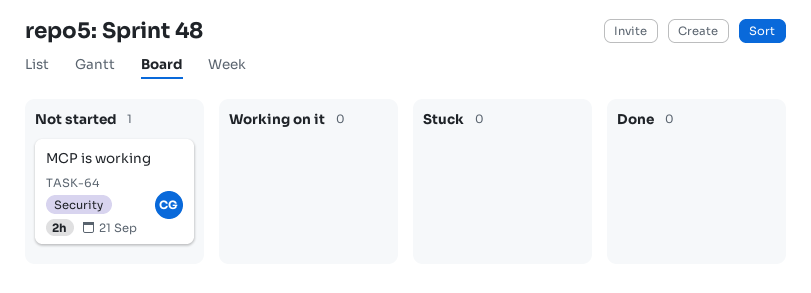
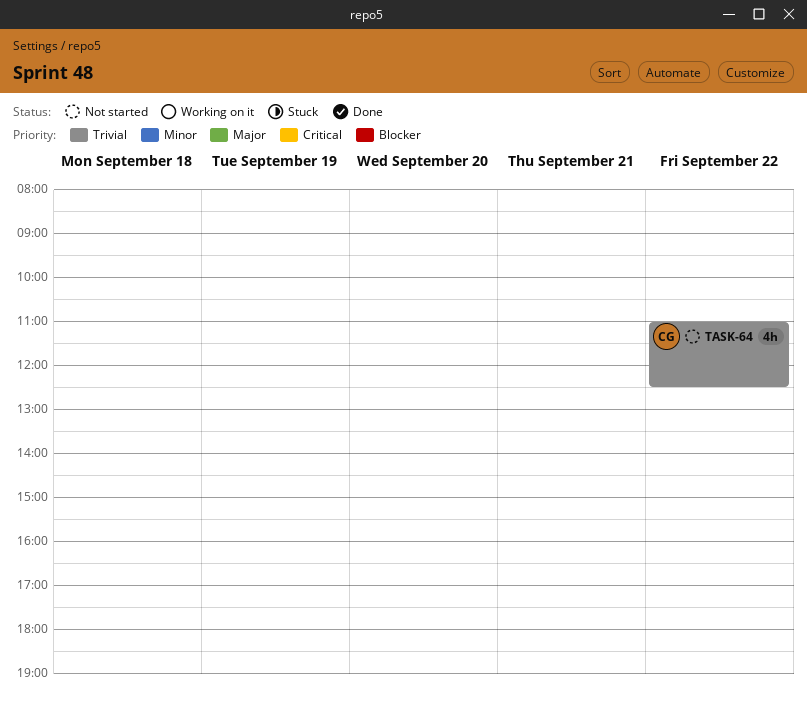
TASK-64, estimate: 2h -> 4h
TASK-64, day: Sep 21 -> Sep 22

